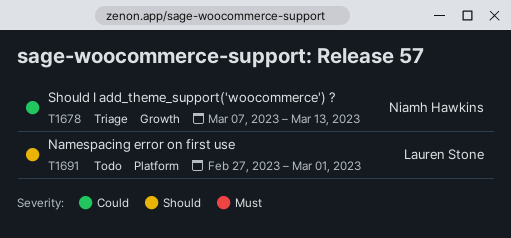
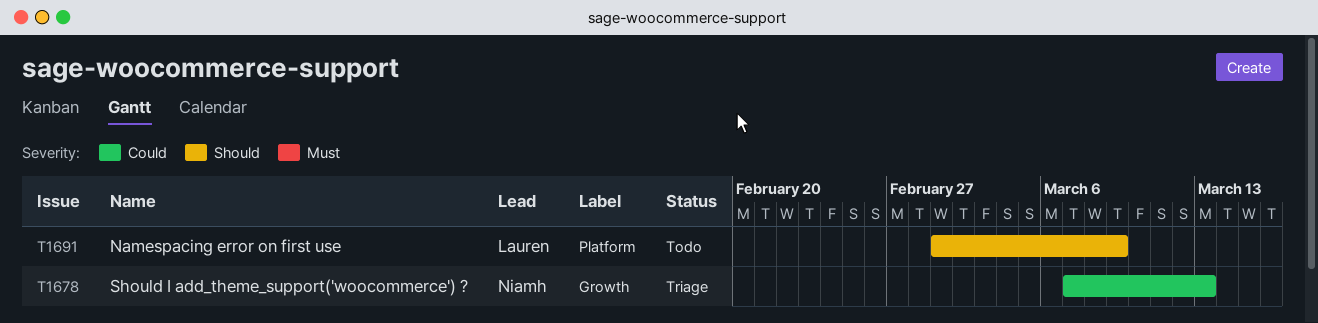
T1691, start: Feb 27 -> Mar 1
T1691, due: Mar 1 -> Mar 9

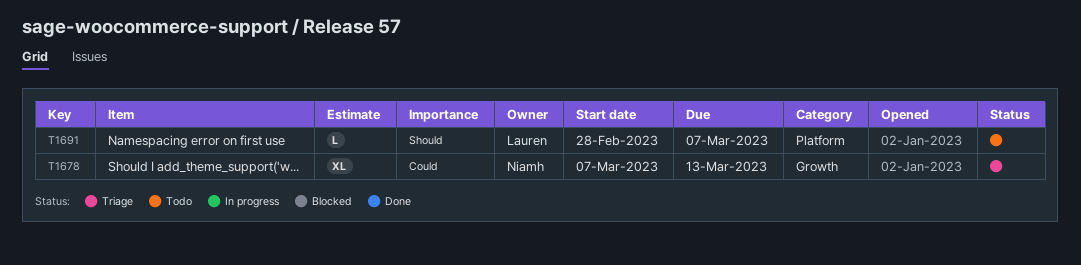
T1691, start: Mar 1 -> Feb 28
T1691, due: Mar 9 -> Mar 7

